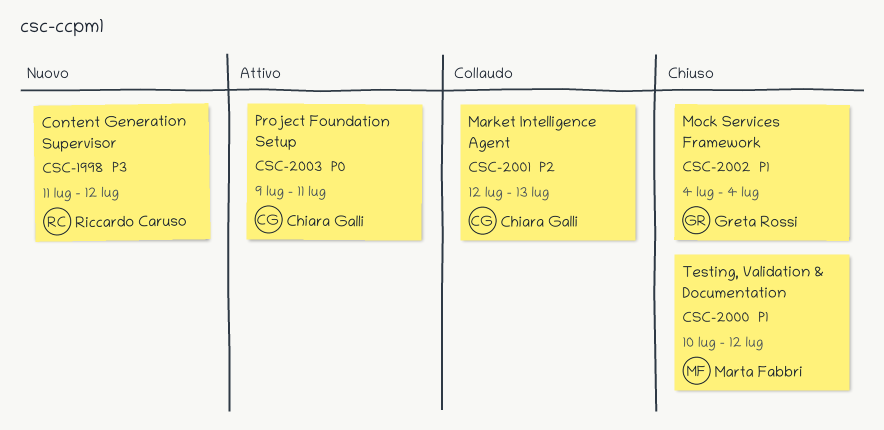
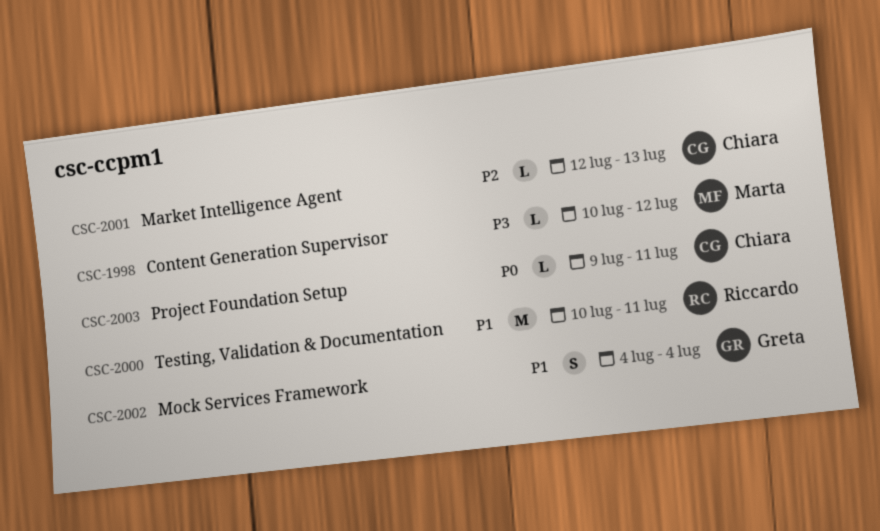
CSC-1998, owner: Riccardo Caruso -> Marta Fabbri
CSC-1998, start: Jul 11 -> Jul 10
CSC-2000, owner: Marta Fabbri -> Riccardo Caruso
CSC-2000, due: Jul 12 -> Jul 11

